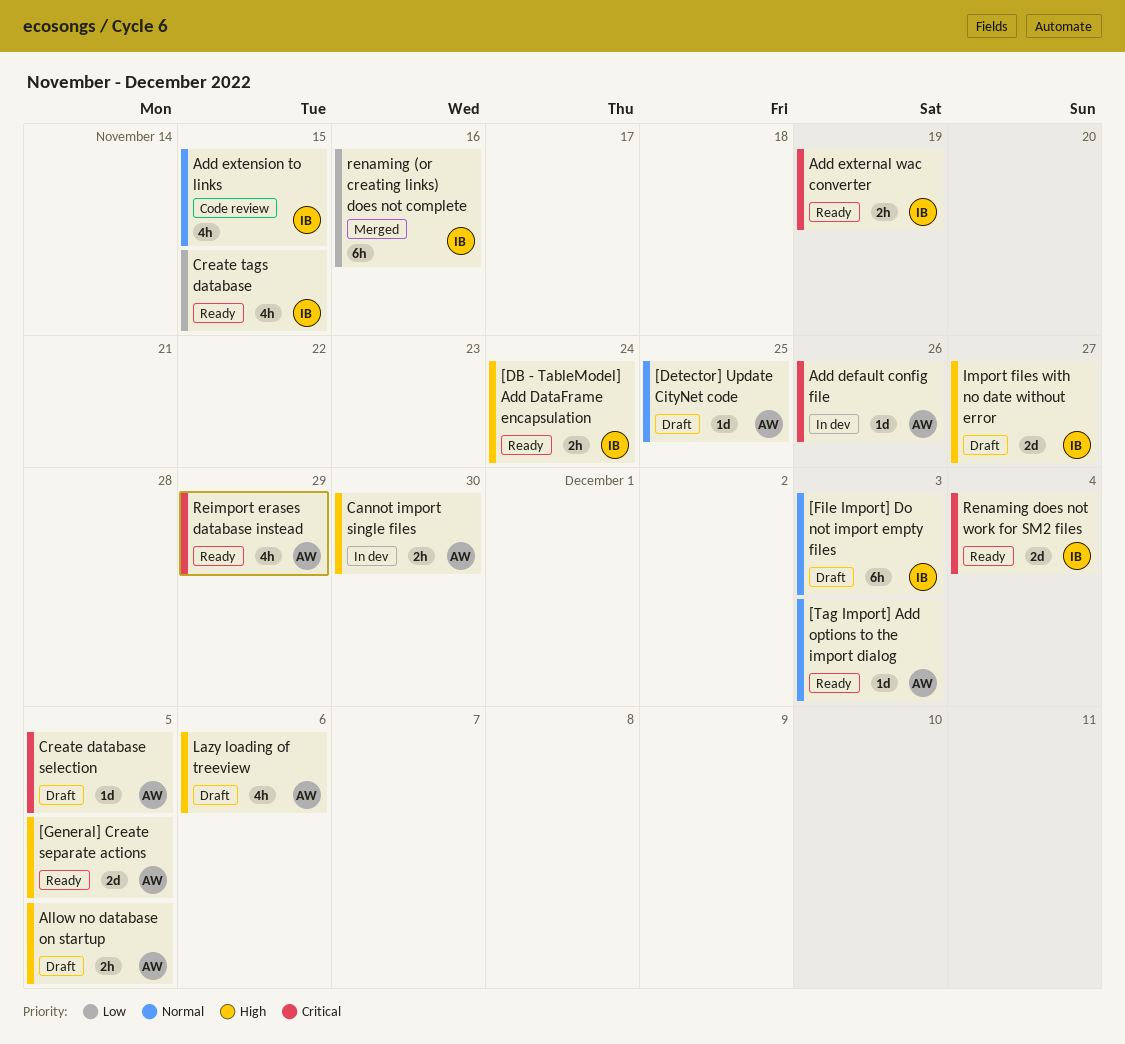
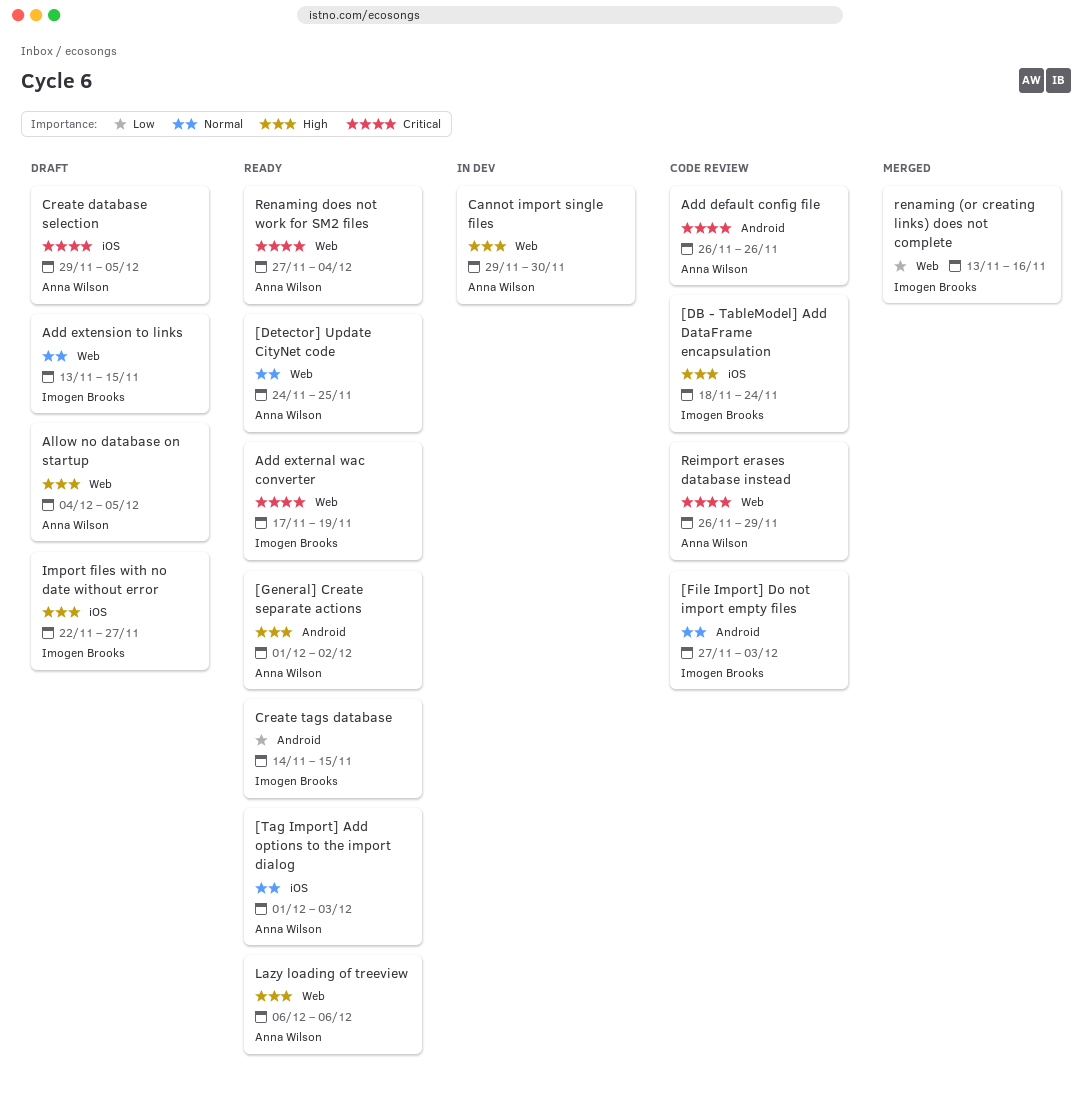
[DB - TableModel] Add DataFrame encapsulation, status: Ready -> Code review
[Detector] Update CityNet code, status: Draft -> Ready
[File Import] Do not import empty files, status: Draft -> Code review
[General] Create separate actions, due: Dec 5 -> Dec 2
Add default config file, status: In dev -> Code review
Add extension to links, status: Code review -> Draft
Lazy loading of treeview, status: Draft -> Ready
Reimport erases database instead, status: Ready -> Code review
Renaming does not work for SM2 files, owner: Imogen Brooks -> Anna Wilson

